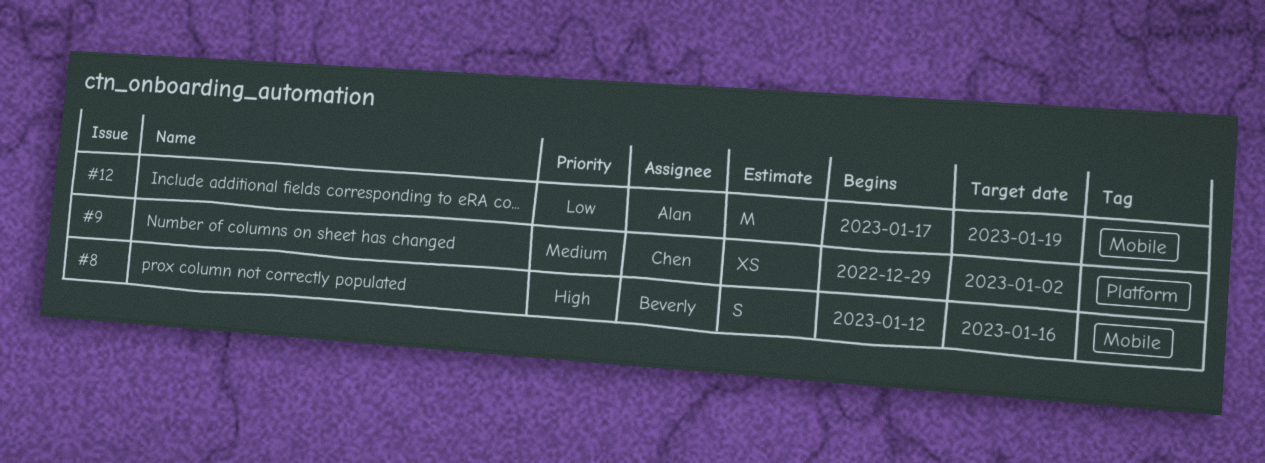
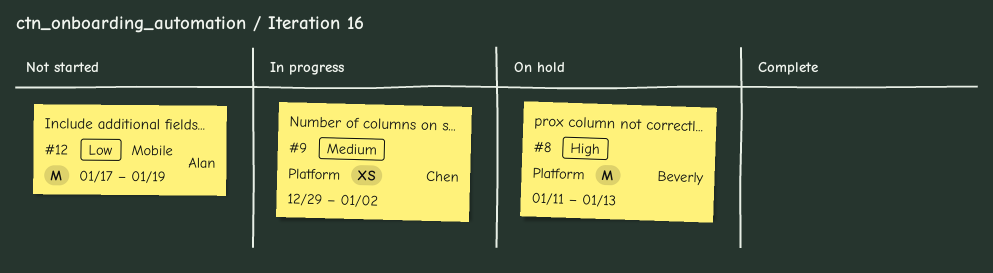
#8, label: Mobile -> Platform
#8, estimate: S -> M
#8, start: Jan 12 -> Jan 11
#8, due: Jan 16 -> Jan 13

